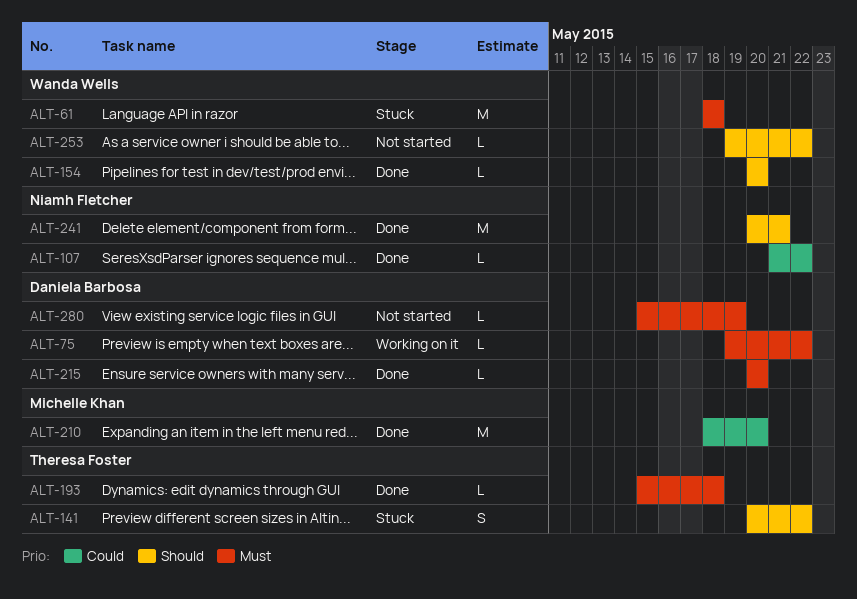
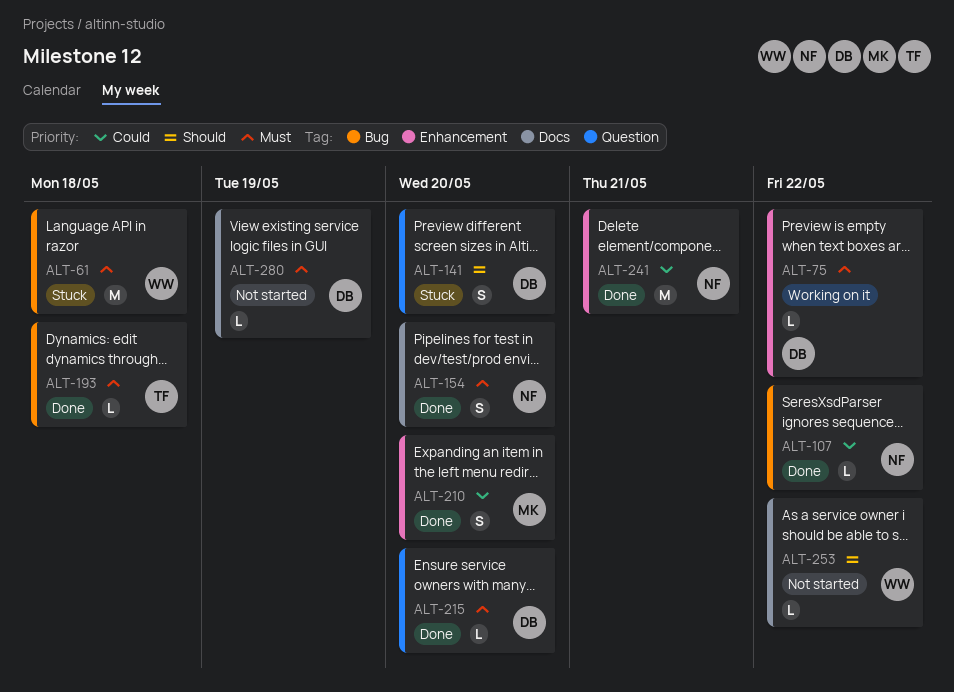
ALT-141, owner: Theresa Foster -> Daniela Barbosa
ALT-141, due: May 22 -> May 20
ALT-154, owner: Wanda Wells -> Niamh Fletcher
ALT-154, priority: Should -> Must
ALT-154, estimate: L -> S
ALT-210, estimate: M -> S
ALT-241, priority: Should -> Could

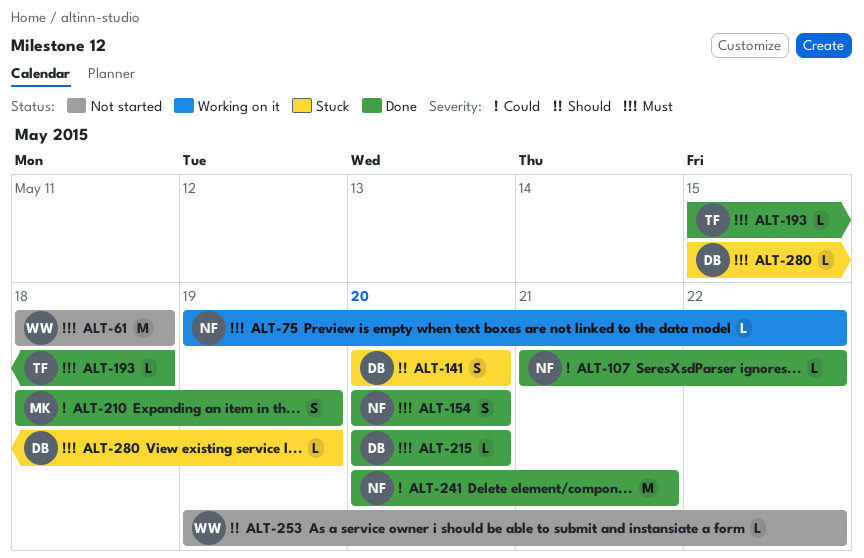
ALT-61, status: Stuck -> Not started
ALT-75, owner: DB -> NF
ALT-210, due: May 20 -> May 19
ALT-280, status: Not started -> Stuck

